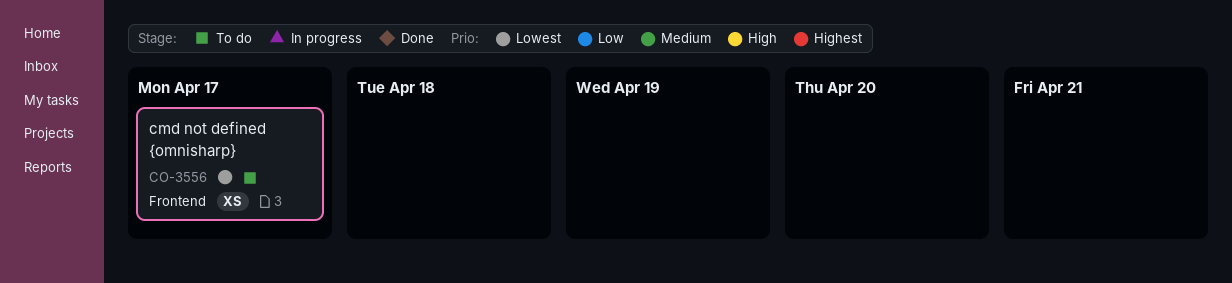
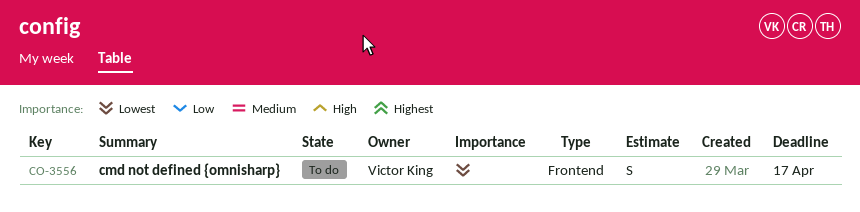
CO-3556, estimate: XS -> S

